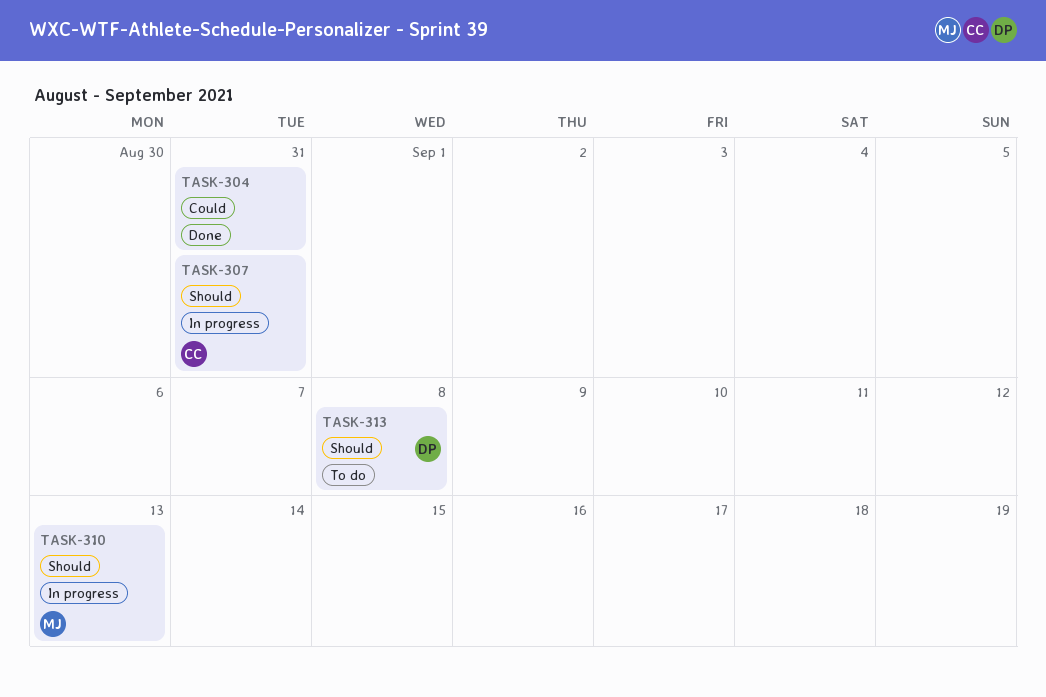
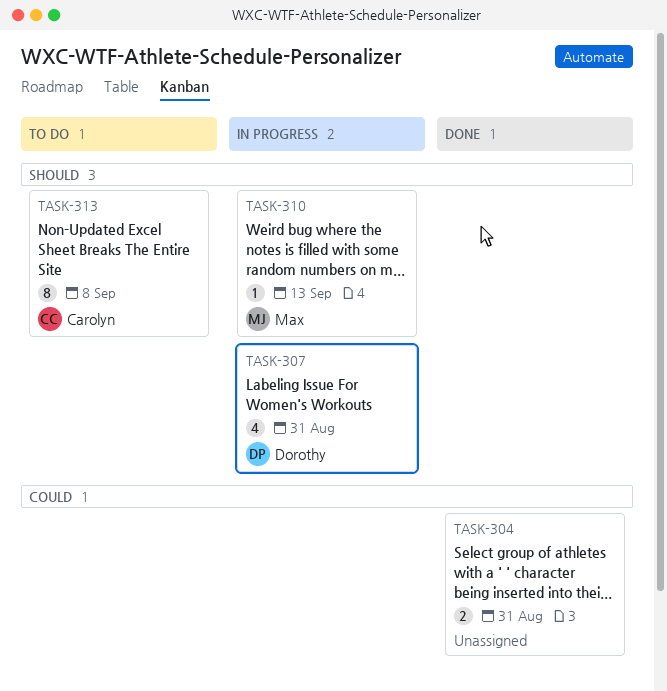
TASK-307, owner: Carolyn -> Dorothy
TASK-313, owner: Dorothy -> Carolyn

